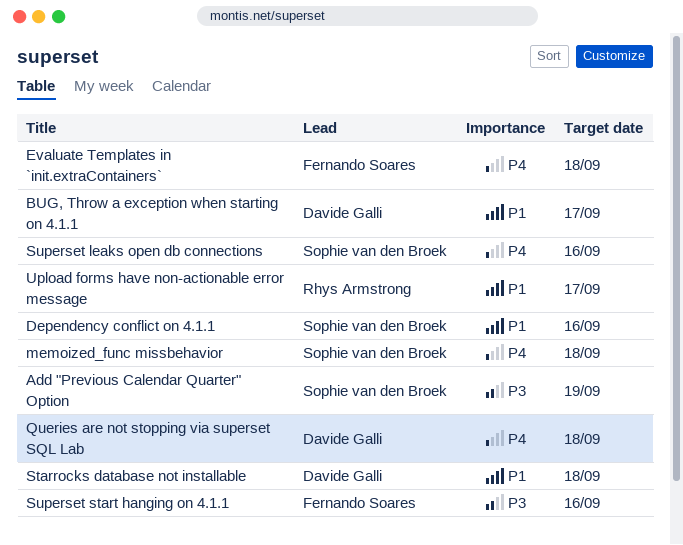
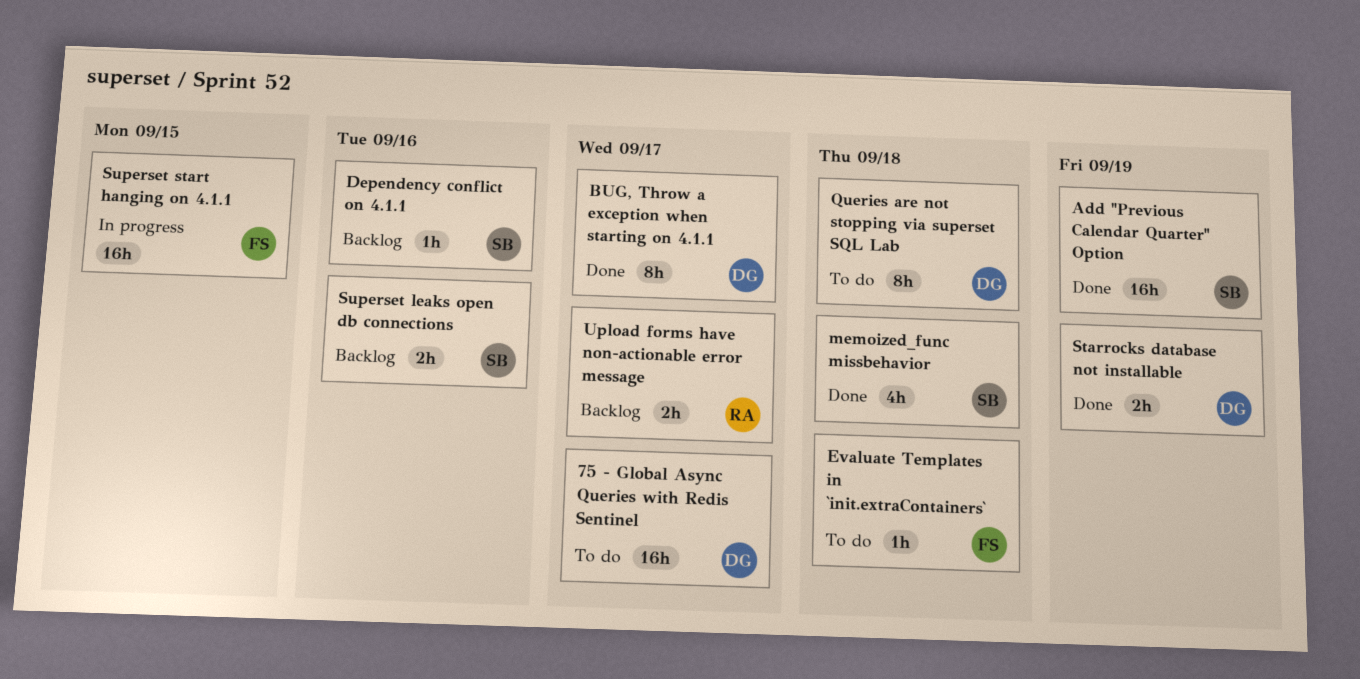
75 - Global Async Queries with Redis Sentinel: none -> present
Starrocks database not installable, due: Sep 18 -> Sep 19
Superset start hanging on 4.1.1, due: Sep 16 -> Sep 15

